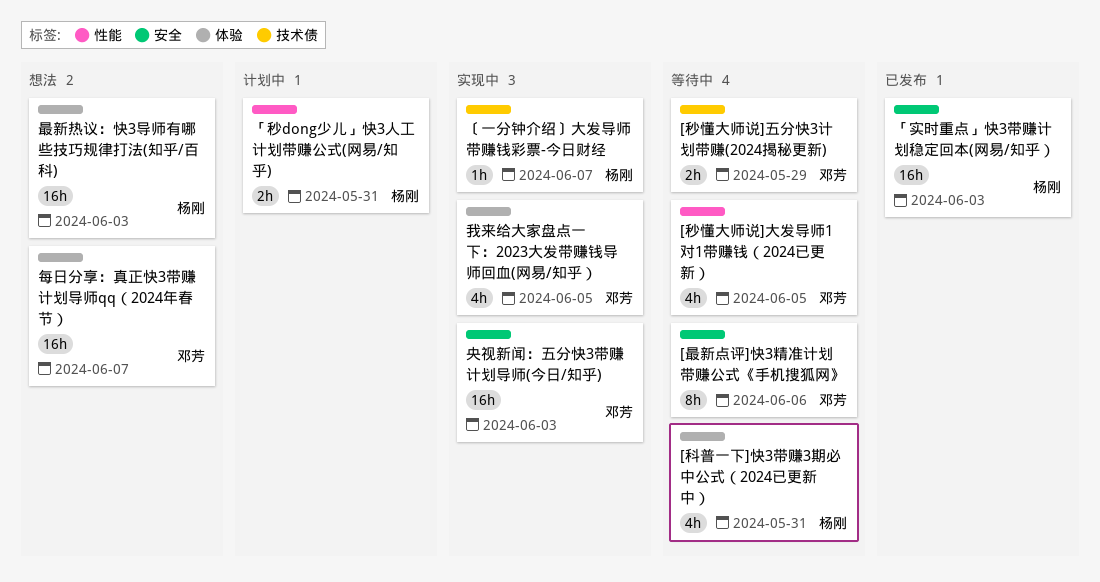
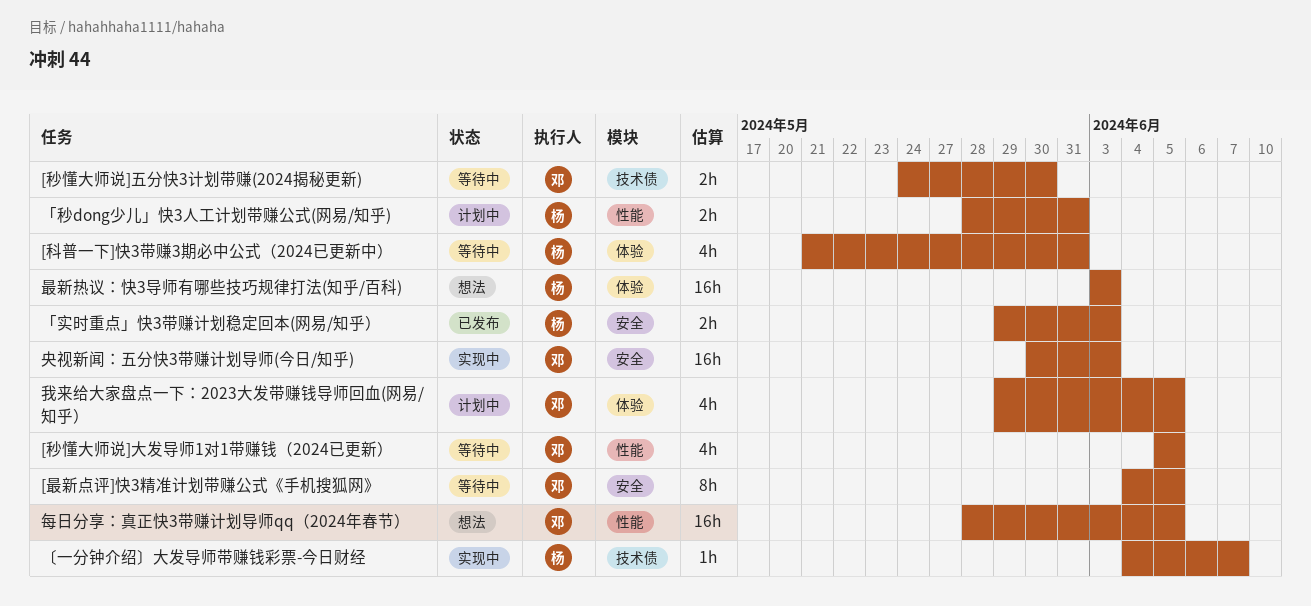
[最新点评]快3精准计划带赚公式《手机搜狐网》, due: Jun 6 -> Jun 5
[秒懂大师说]五分快3计划带赚(2024揭秘更新), due: May 29 -> May 30
「实时重点」快3带赚计划稳定回本(网易/知乎）, estimate: 16h -> 2h
我来给大家盘点一下：2023大发带赚钱导师回血(网易/知乎）, status: 实现中 -> 计划中
每日分享：真正快3带赚计划导师qq（2024年春节）, label: 体验 -> 性能
每日分享：真正快3带赚计划导师qq（2024年春节）, due: Jun 7 -> Jun 5

